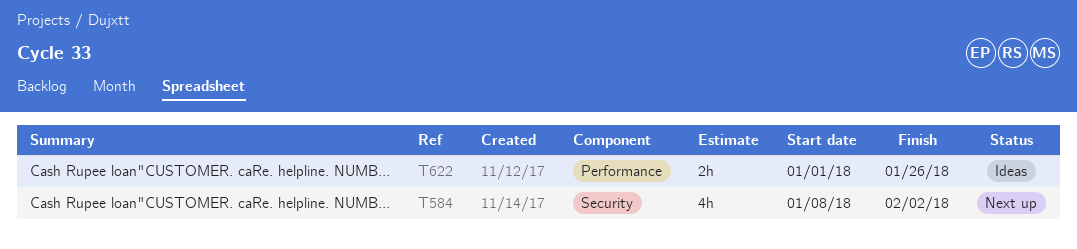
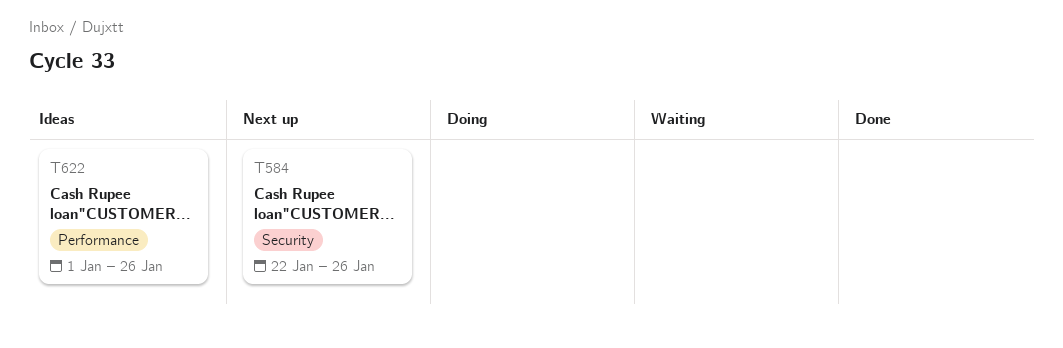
T584, start: Jan 8 -> Jan 22
T584, due: Feb 2 -> Jan 26

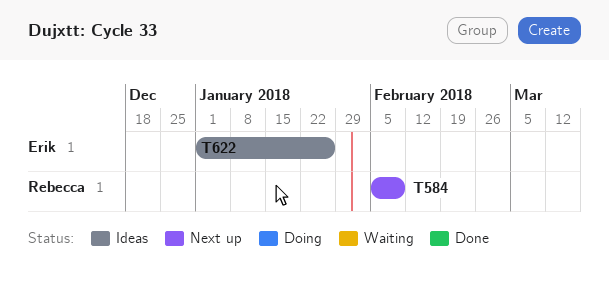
T584, start: Jan 22 -> Feb 5
T584, due: Jan 26 -> Feb 9

